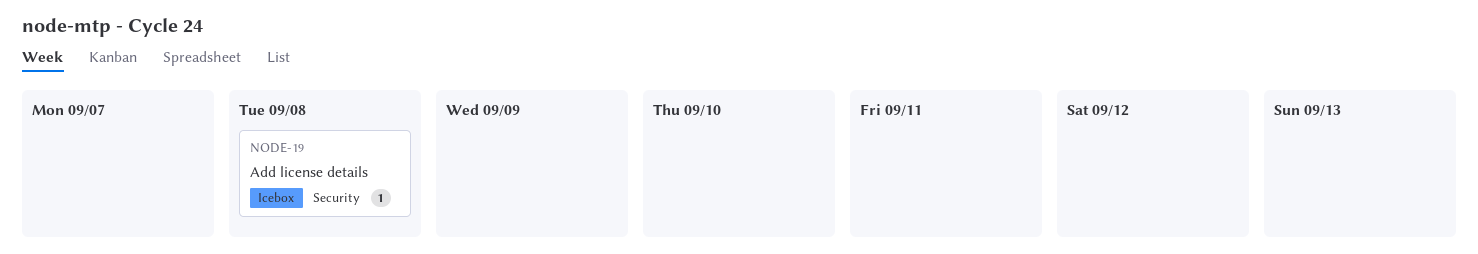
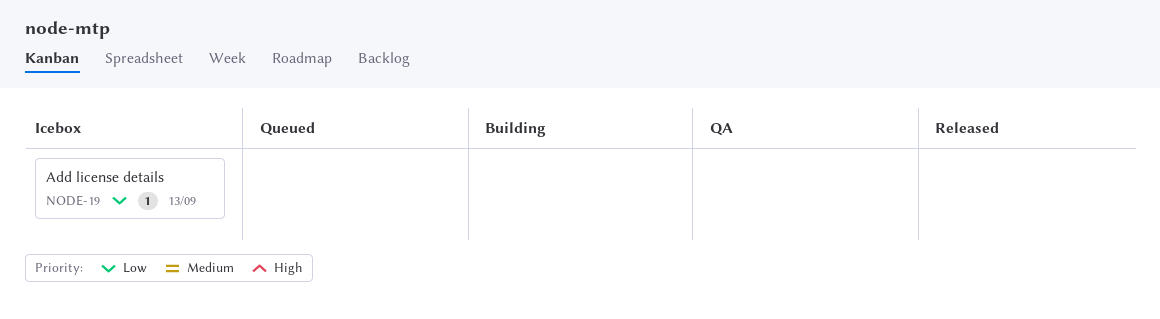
NODE-19, due: Sep 8 -> Sep 13

